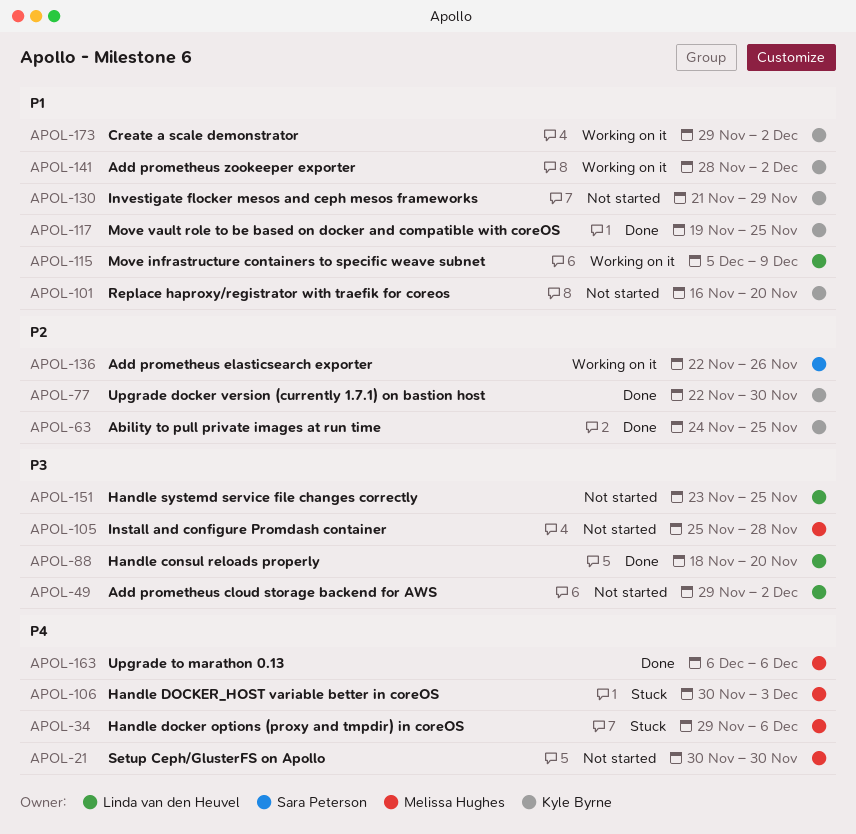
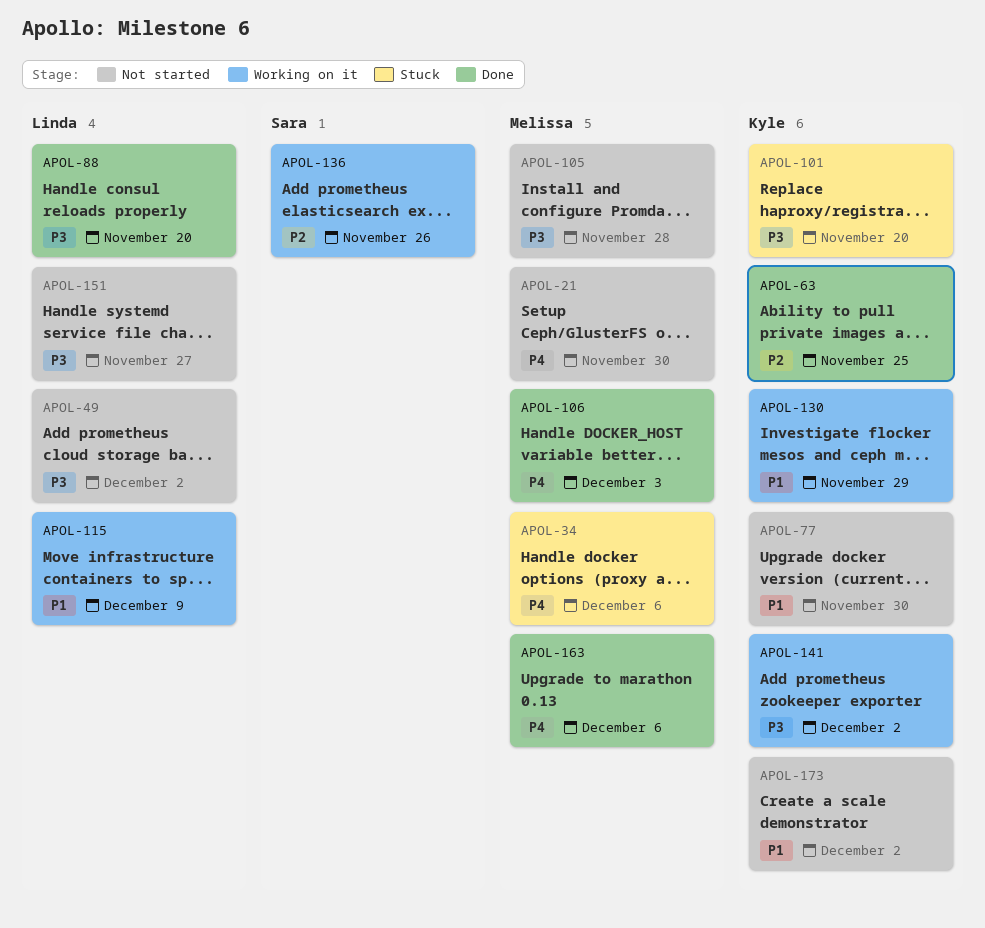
APOL-77, status: Done -> Not started
APOL-77, priority: P2 -> P1
APOL-101, status: Not started -> Stuck
APOL-101, priority: P1 -> P3
APOL-106, status: Stuck -> Done
APOL-117: present -> none
APOL-130, status: Not started -> Working on it
APOL-141, priority: P1 -> P3
APOL-151, due: Nov 25 -> Nov 27
APOL-173, status: Working on it -> Not started

